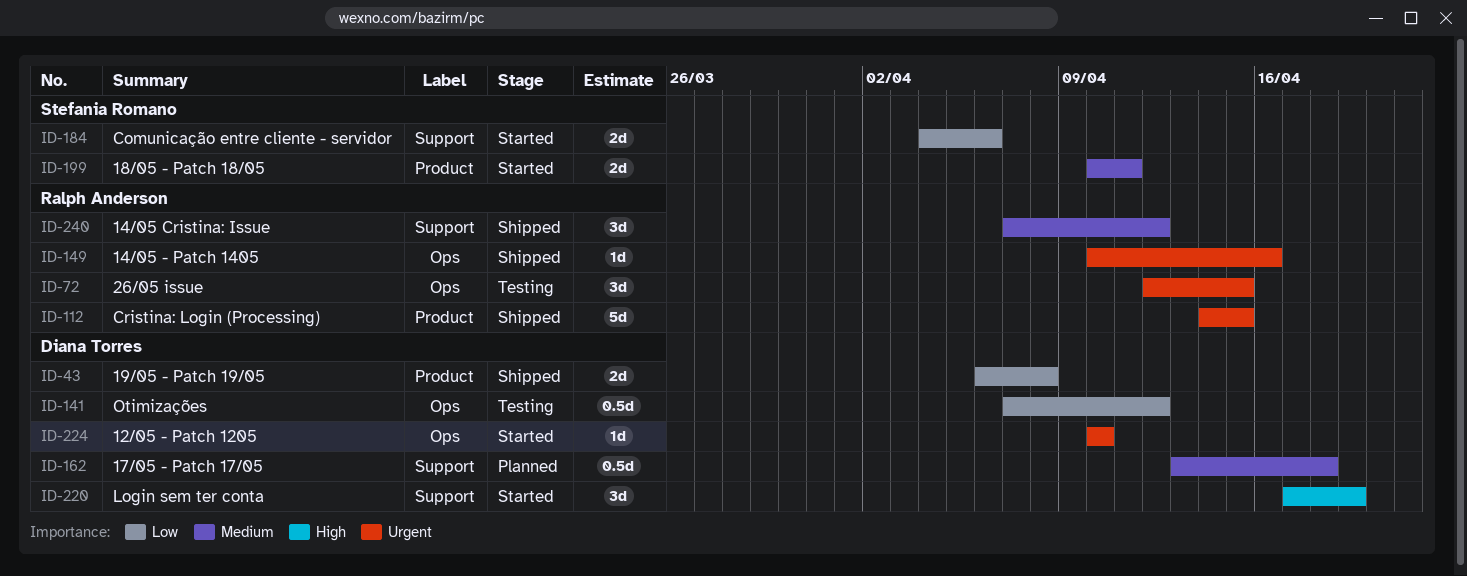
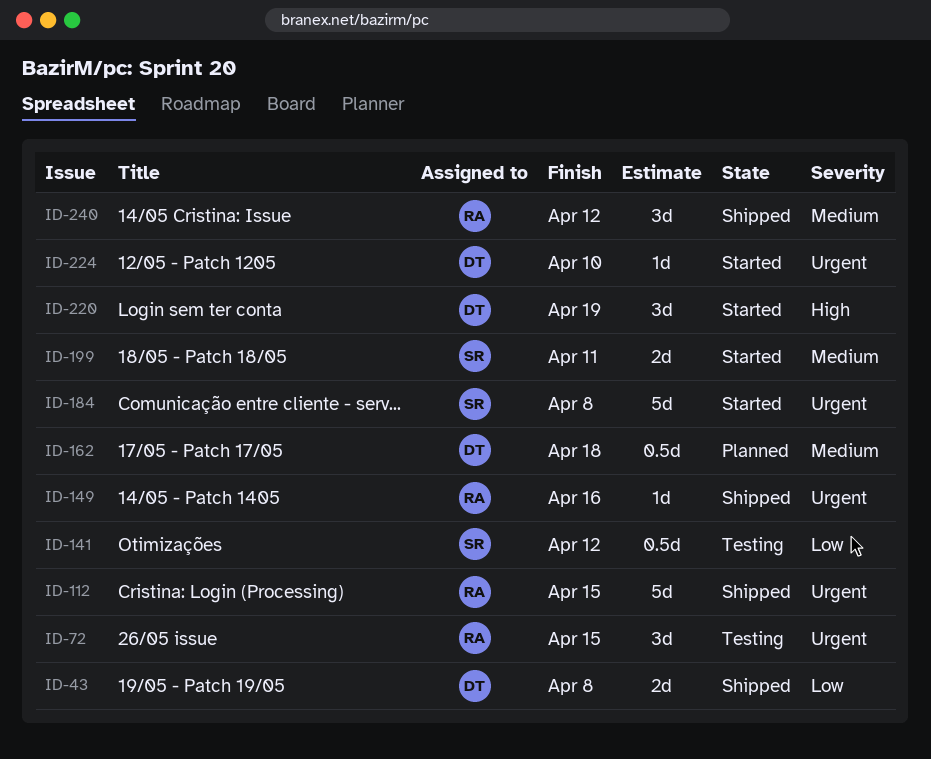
ID-141, owner: Diana Torres -> Stefania Romano
ID-184, priority: Low -> Urgent
ID-184, estimate: 2d -> 5d
ID-184, due: Apr 6 -> Apr 8

